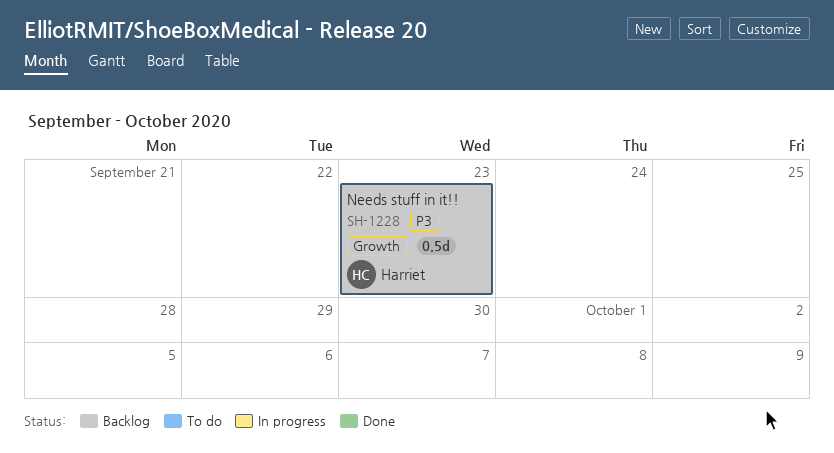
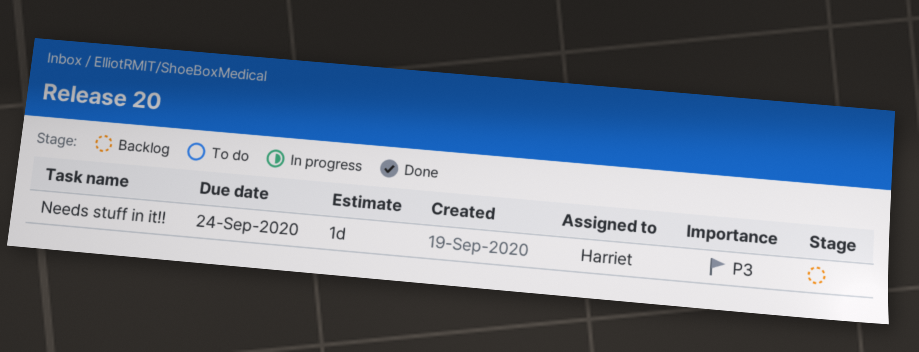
Needs stuff in it!!, estimate: 0.5d -> 1d
Needs stuff in it!!, due: Sep 23 -> Sep 24

